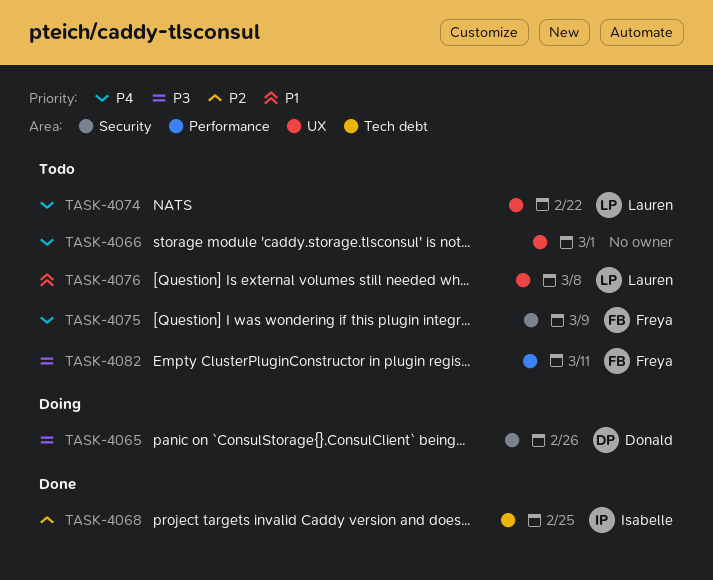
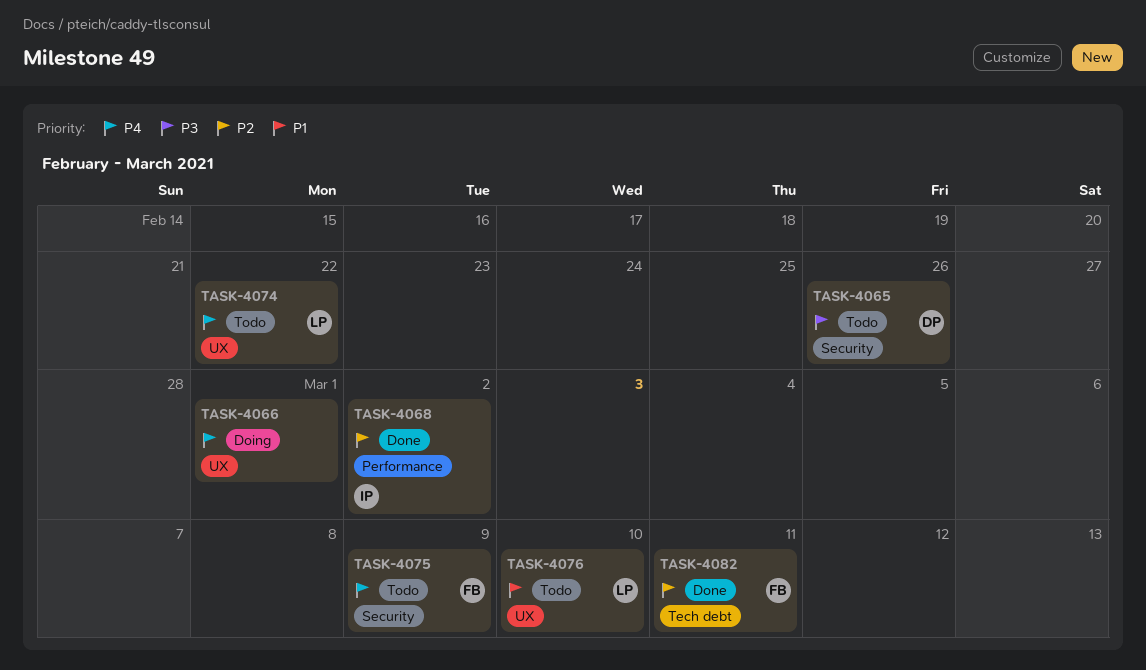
TASK-4065, status: Doing -> Todo
TASK-4066, status: Todo -> Doing
TASK-4068, label: Tech debt -> Performance
TASK-4068, due: Feb 25 -> Mar 2
TASK-4076, due: Mar 8 -> Mar 10
TASK-4082, status: Todo -> Done
TASK-4082, priority: P3 -> P2
TASK-4082, label: Performance -> Tech debt

